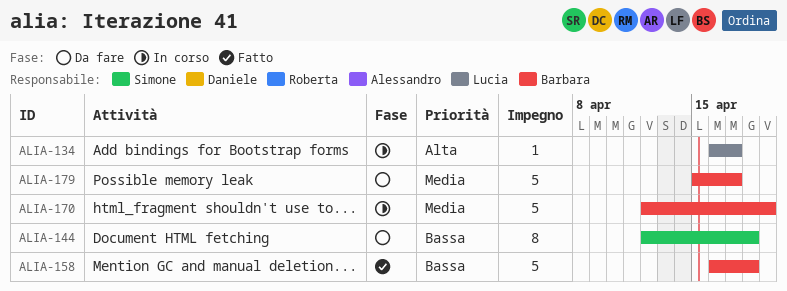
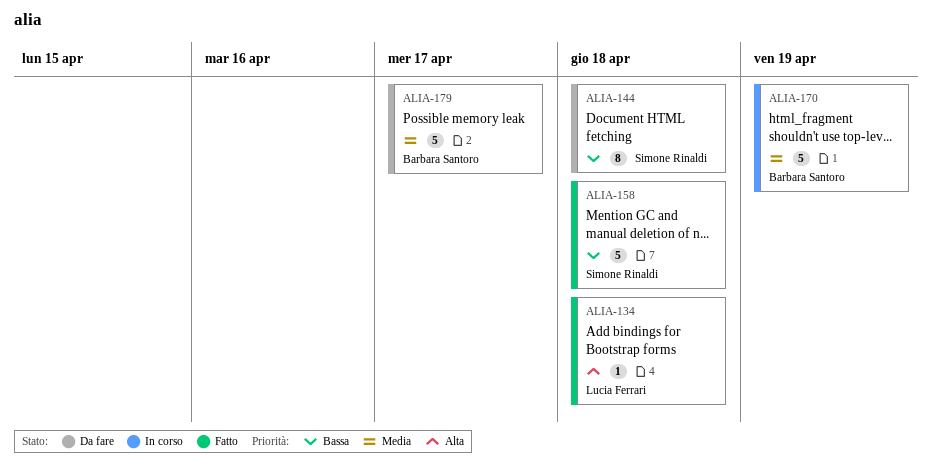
ALIA-134, status: In corso -> Fatto
ALIA-134, due: Apr 17 -> Apr 18
ALIA-158, owner: Barbara Santoro -> Simone Rinaldi

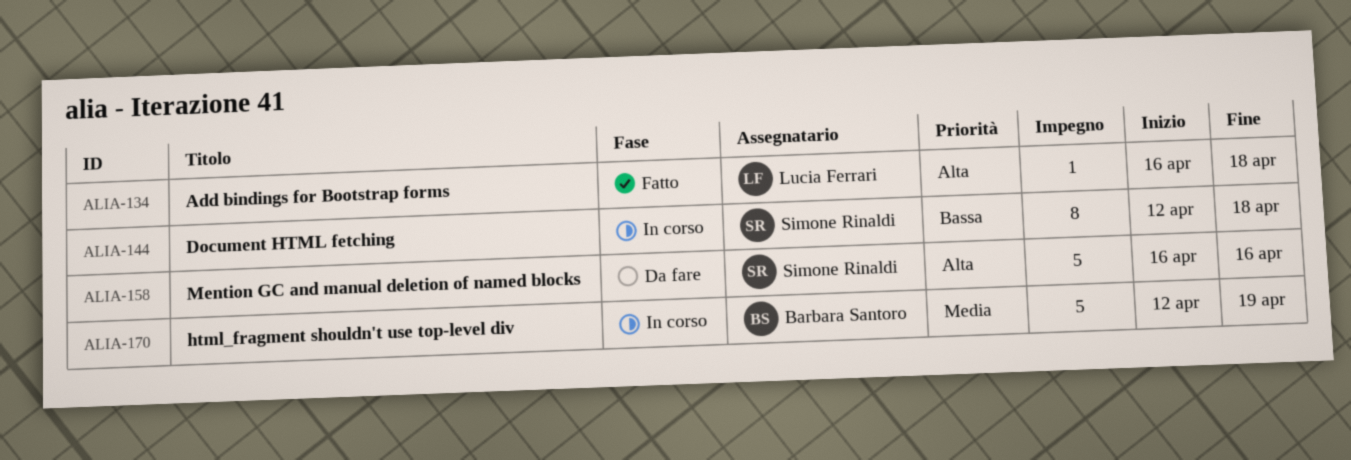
ALIA-144, status: Da fare -> In corso
ALIA-158, status: Fatto -> Da fare
ALIA-158, priority: Bassa -> Alta
ALIA-158, due: Apr 18 -> Apr 16
ALIA-179: present -> none

